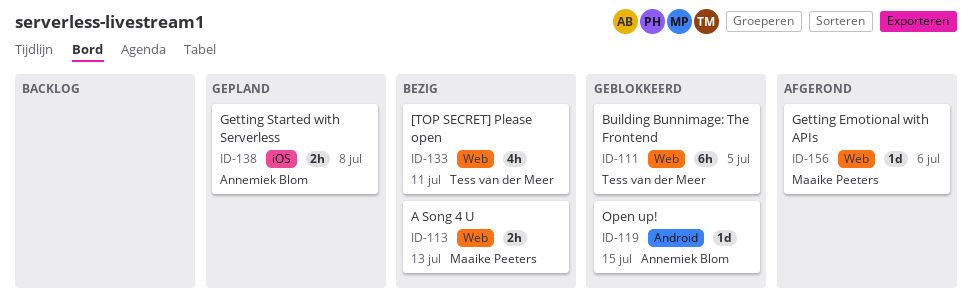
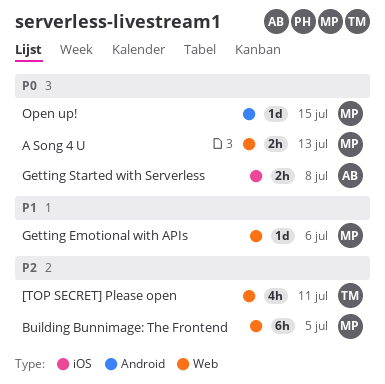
Building Bunnimage: The Frontend, owner: Tess van der Meer -> Maaike Peeters
Open up!, owner: Annemiek Blom -> Maaike Peeters

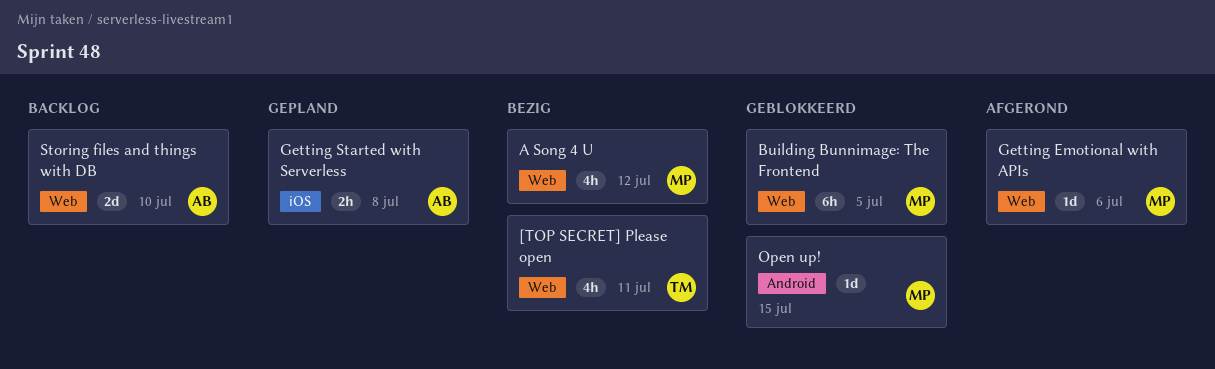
A Song 4 U, estimate: 2h -> 4h
A Song 4 U, due: Jul 13 -> Jul 12
Storing files and things with DB: none -> present

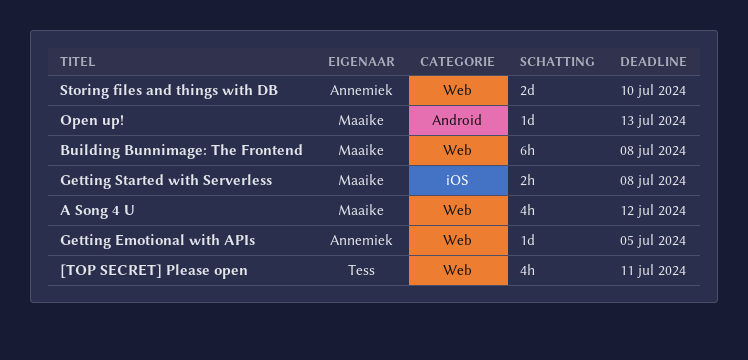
Building Bunnimage: The Frontend, due: Jul 5 -> Jul 8
Getting Emotional with APIs, owner: Maaike -> Annemiek
Getting Emotional with APIs, due: Jul 6 -> Jul 5
Getting Started with Serverless, owner: Annemiek -> Maaike
Open up!, due: Jul 15 -> Jul 13

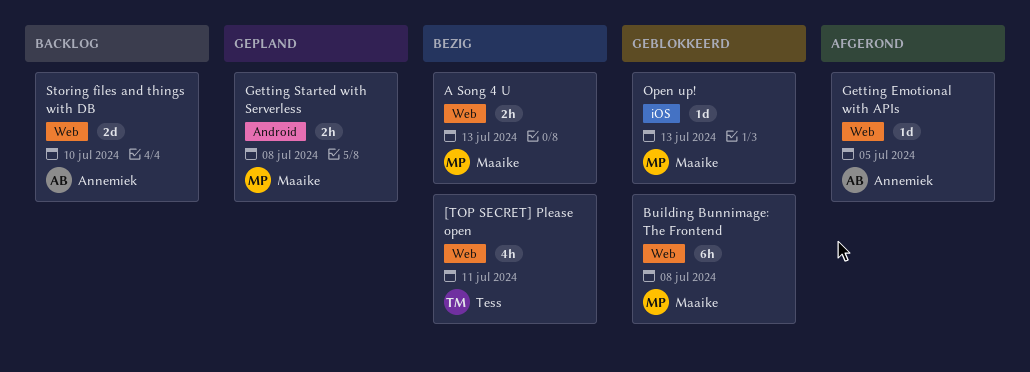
A Song 4 U, estimate: 4h -> 2h
A Song 4 U, due: Jul 12 -> Jul 13
Getting Started with Serverless, label: iOS -> Android
Open up!, label: Android -> iOS

